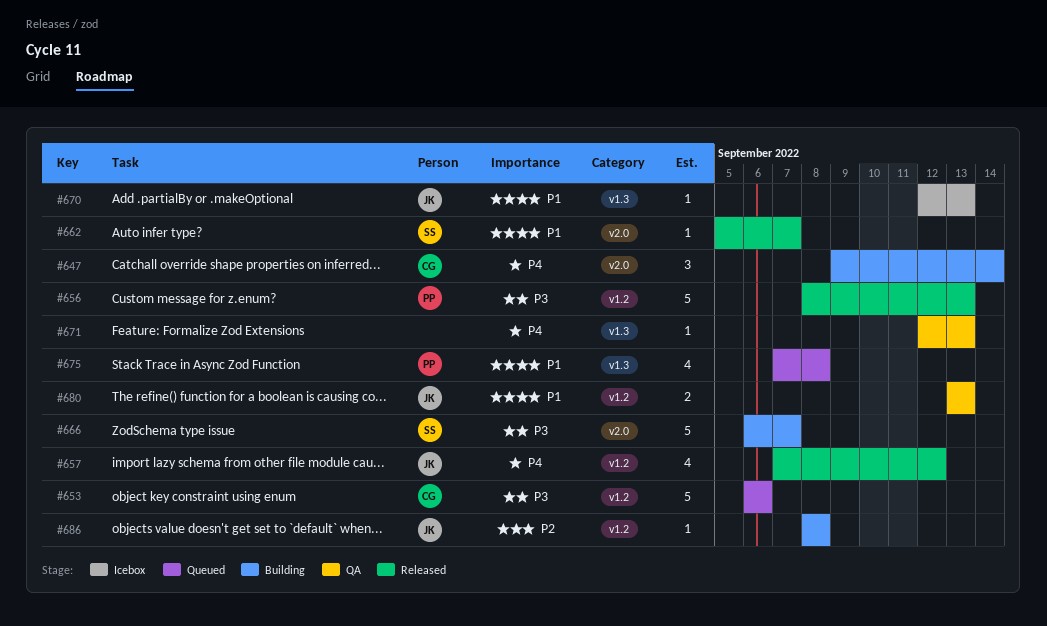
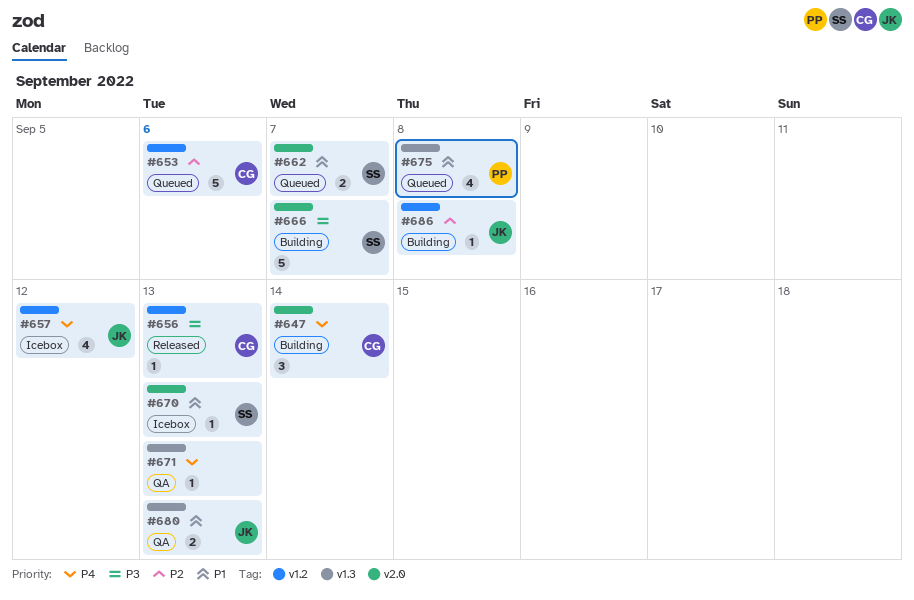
#653, priority: P3 -> P2
#656, owner: PP -> CG
#656, estimate: 5 -> 1
#657, status: Released -> Icebox
#662, status: Released -> Queued
#662, estimate: 1 -> 2
#670, owner: JK -> SS
#670, label: v1.3 -> v2.0
#680, label: v1.2 -> v1.3

